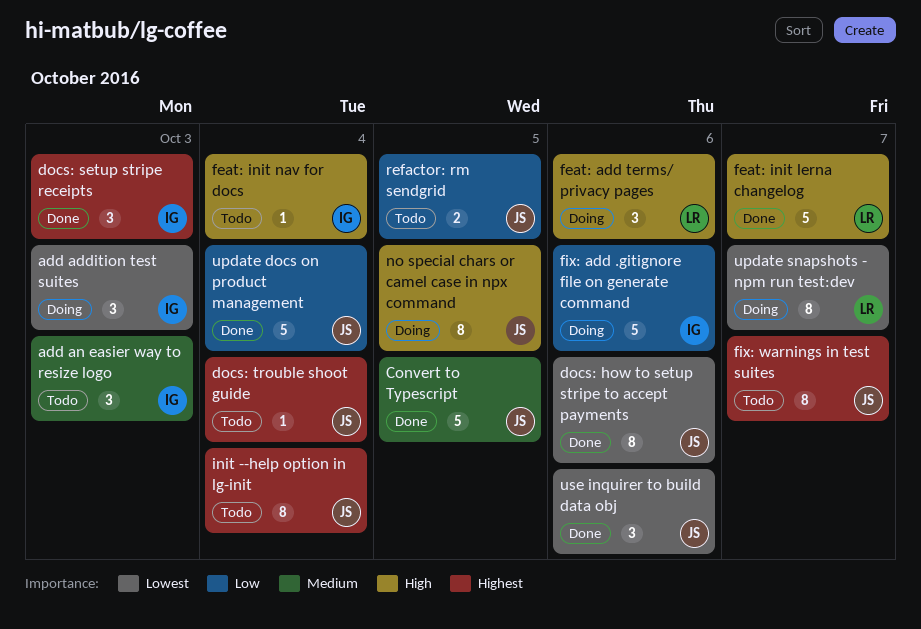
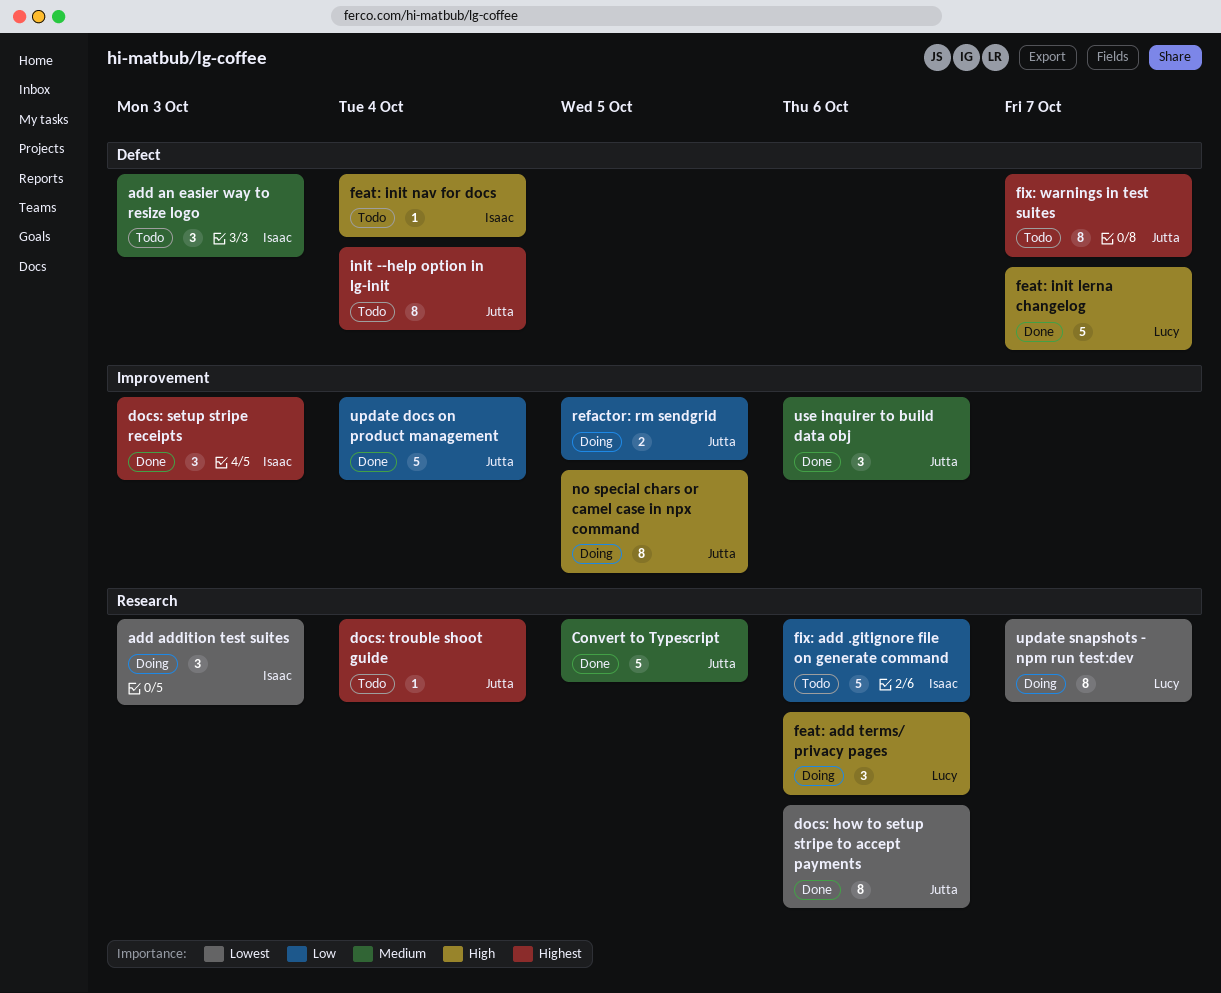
fix: add .gitignore file on generate command, status: Doing -> Todo
refactor: rm sendgrid, status: Todo -> Doing
use inquirer to build data obj, priority: Lowest -> Medium

